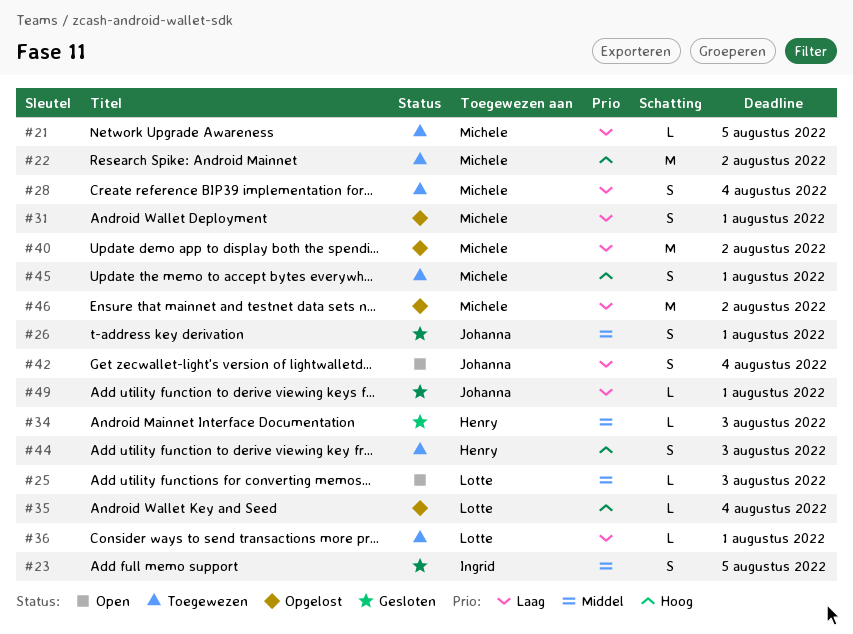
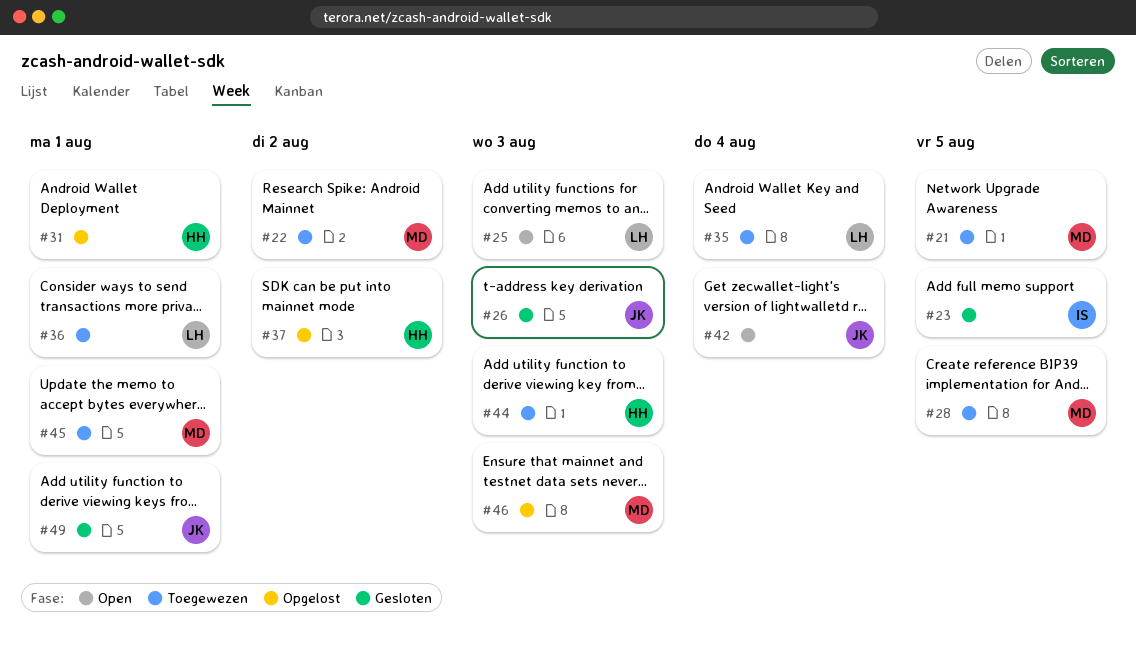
#26, due: Aug 1 -> Aug 3
#28, due: Aug 4 -> Aug 5
#31, owner: Michele -> Henry
#34: present -> none
#35, status: Opgelost -> Toegewezen
#37: none -> present
#40: present -> none
#46, due: Aug 2 -> Aug 3

